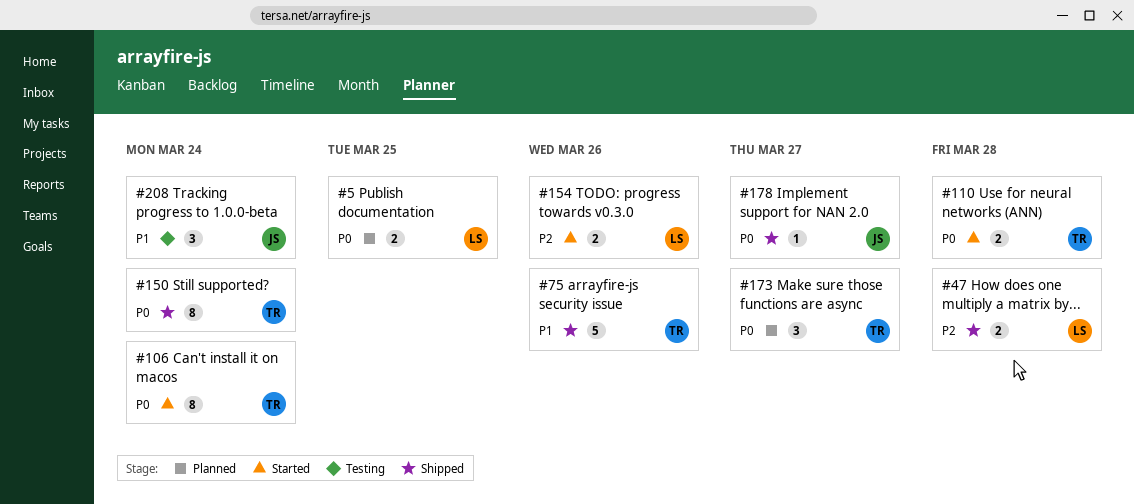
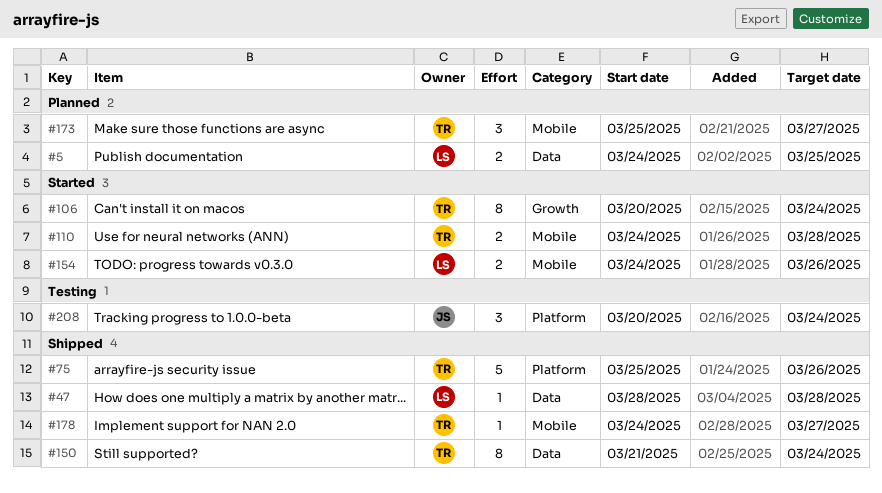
#47, estimate: 2 -> 1
#178, owner: JS -> TR

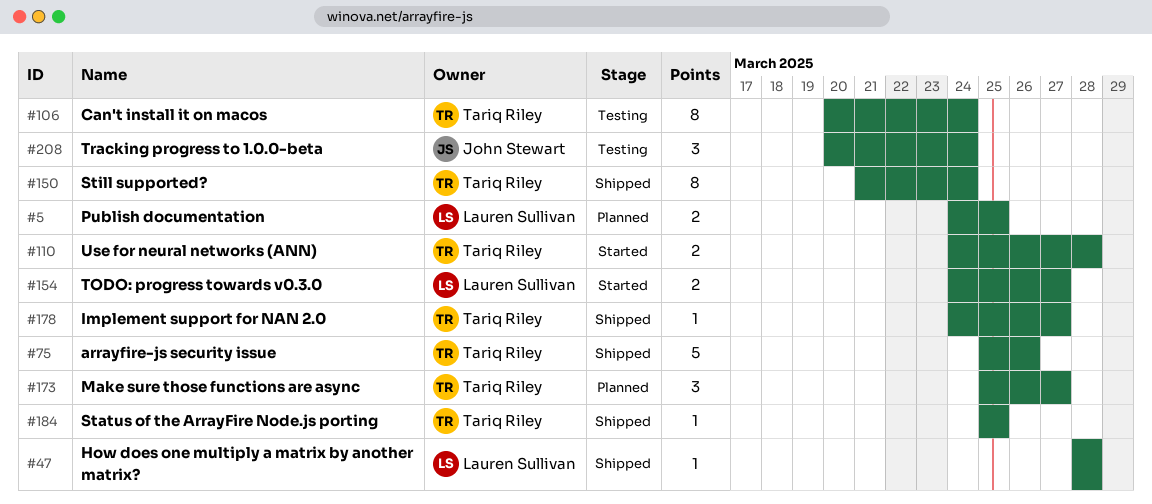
#106, status: Started -> Testing
#154, due: Mar 26 -> Mar 27
#184: none -> present

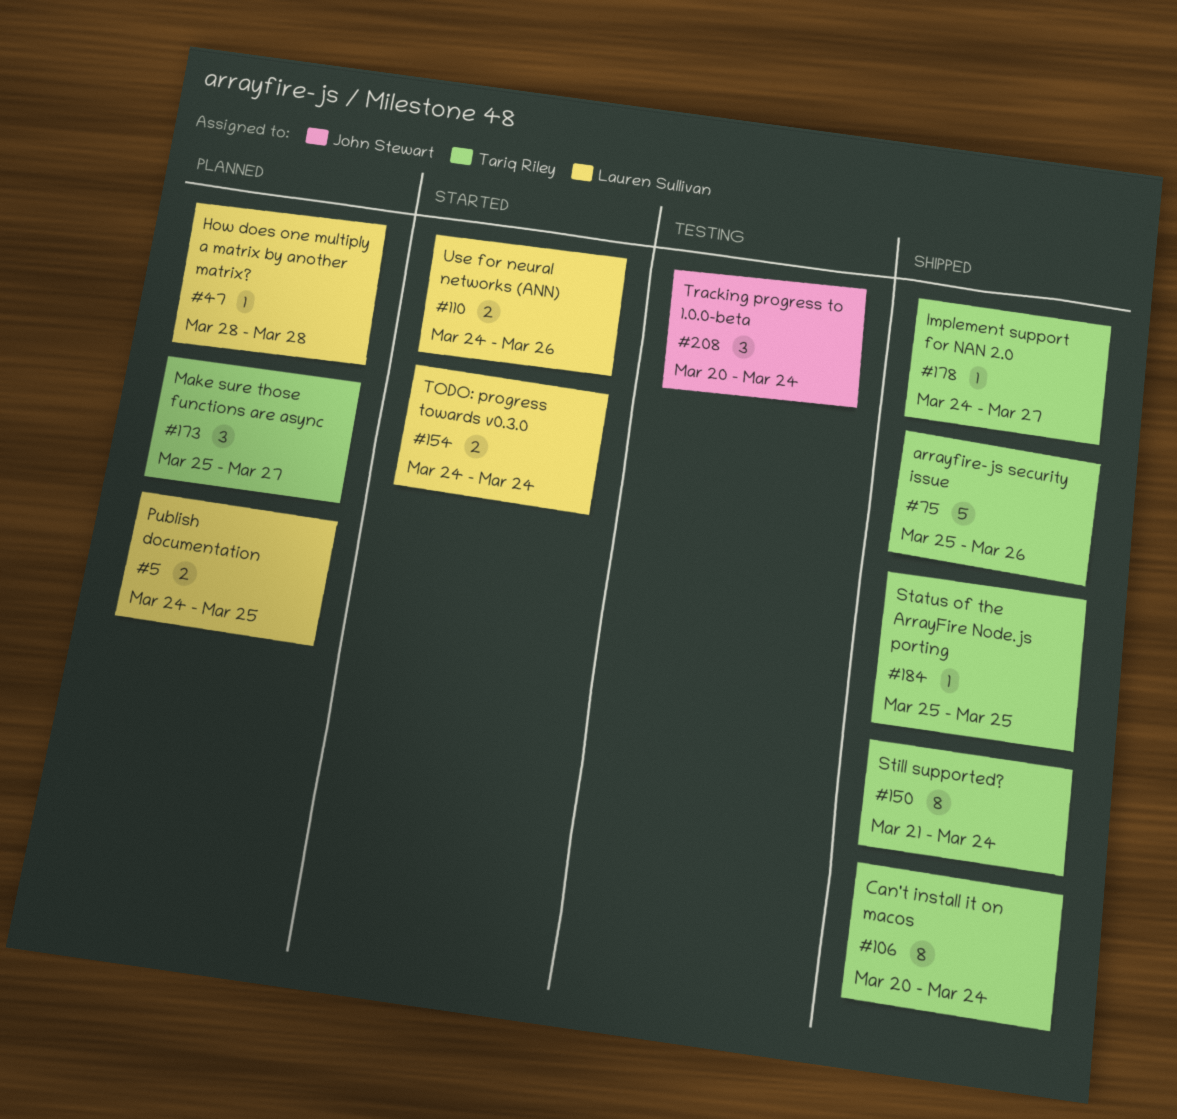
#47, status: Shipped -> Planned
#106, status: Testing -> Shipped
#110, owner: Tariq Riley -> Lauren Sullivan
#110, due: Mar 28 -> Mar 26
#154, due: Mar 27 -> Mar 24

